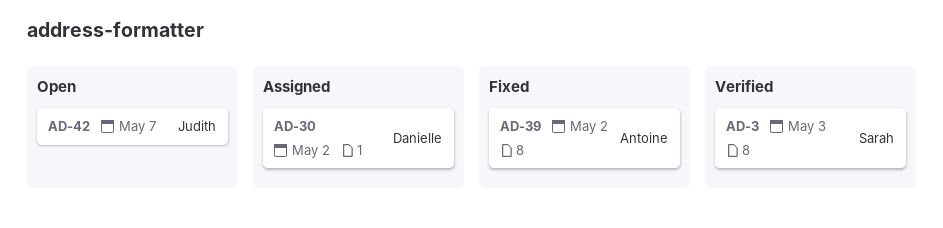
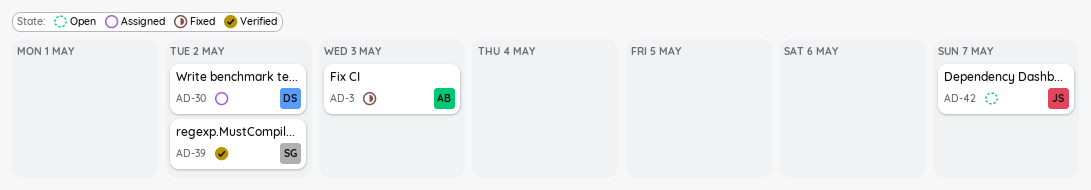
AD-3, status: Verified -> Fixed
AD-3, owner: Sarah -> Antoine
AD-39, status: Fixed -> Verified
AD-39, owner: Antoine -> Sarah

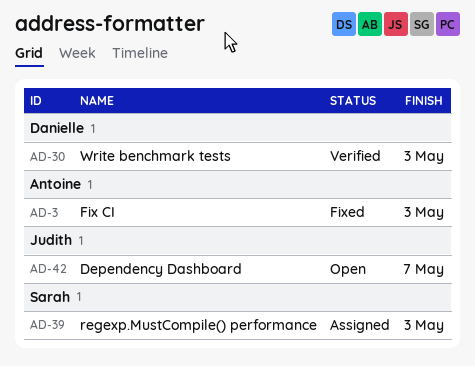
AD-30, status: Assigned -> Verified
AD-30, due: May 2 -> May 3
AD-39, status: Verified -> Assigned
AD-39, due: May 2 -> May 3

